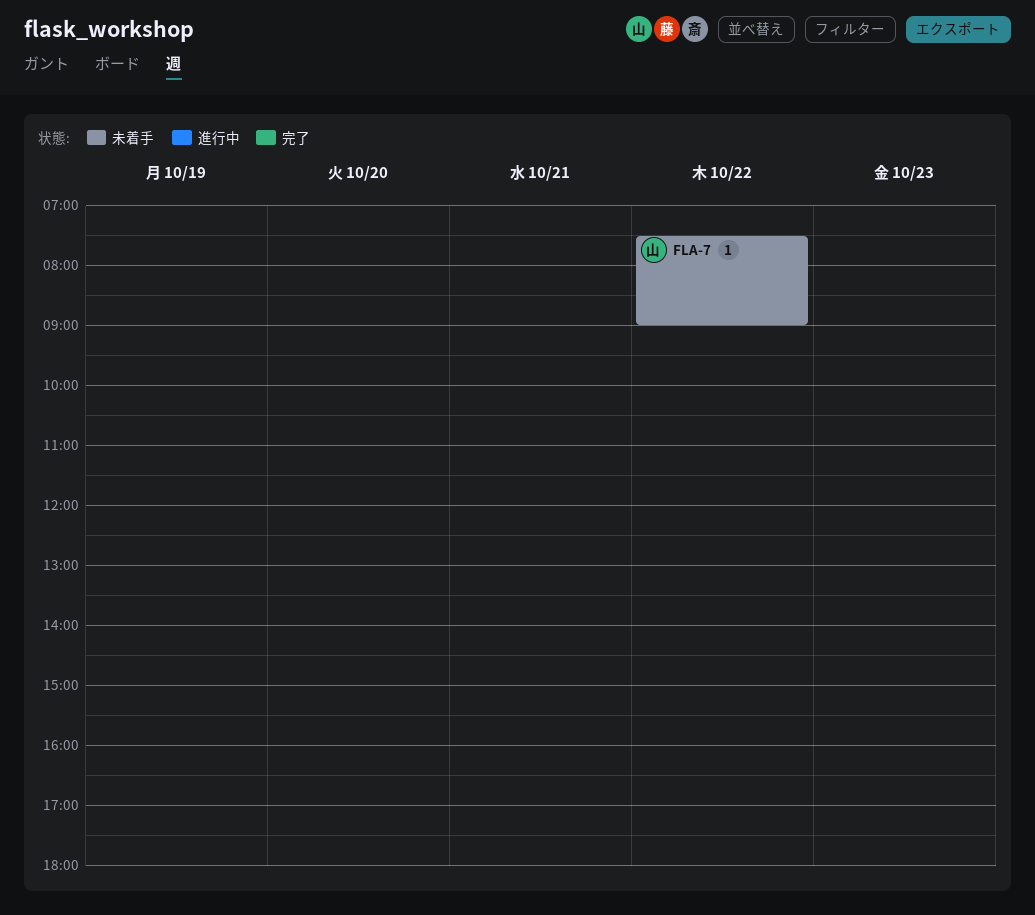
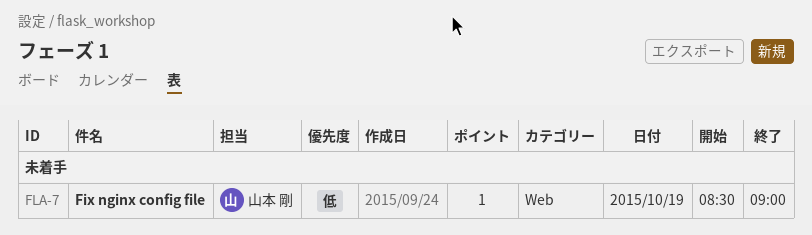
FLA-7, day: Oct 22 -> Oct 19
FLA-7, begins: 07:30 -> 08:30

